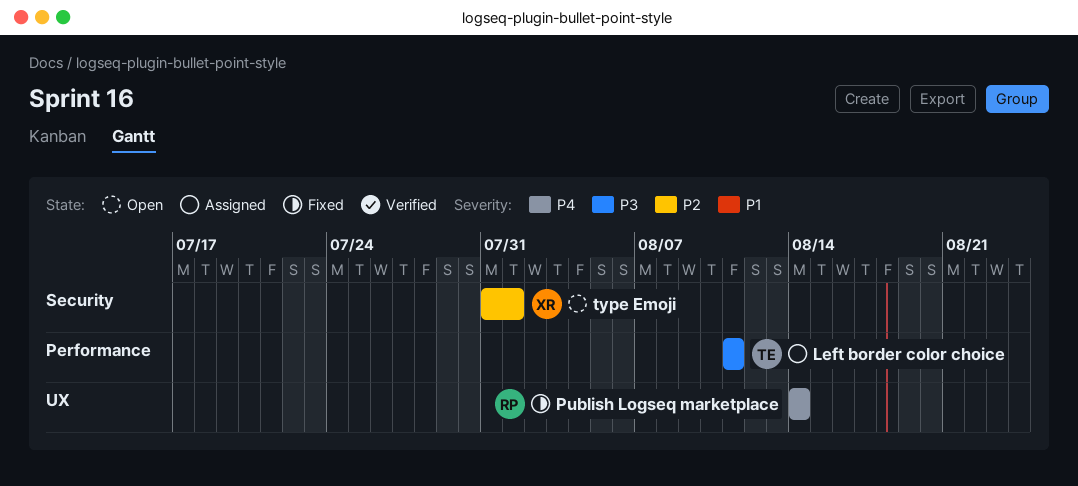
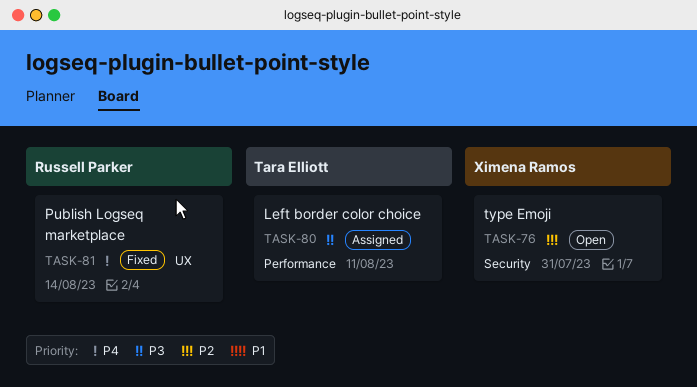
type Emoji, due: Aug 1 -> Jul 31

